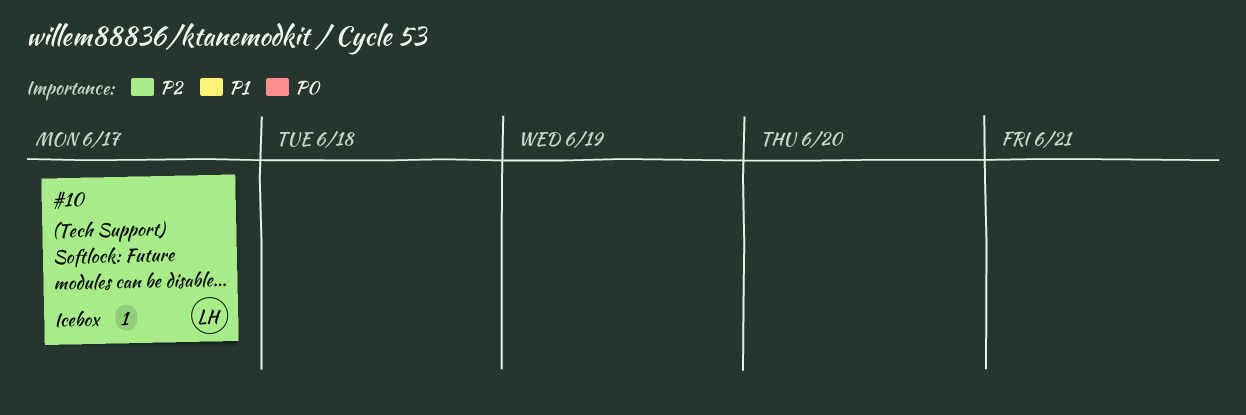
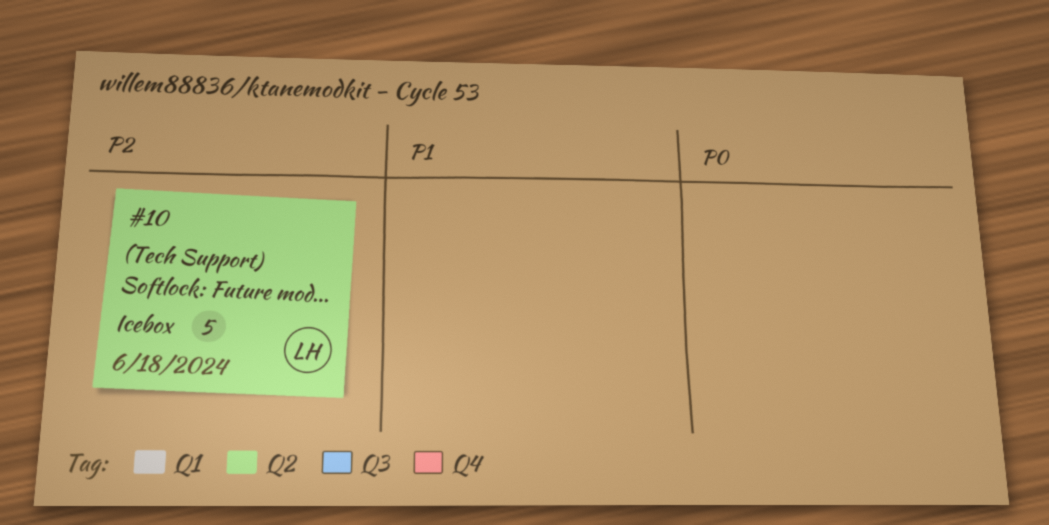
#10, estimate: 1 -> 5
#10, due: Jun 17 -> Jun 18

